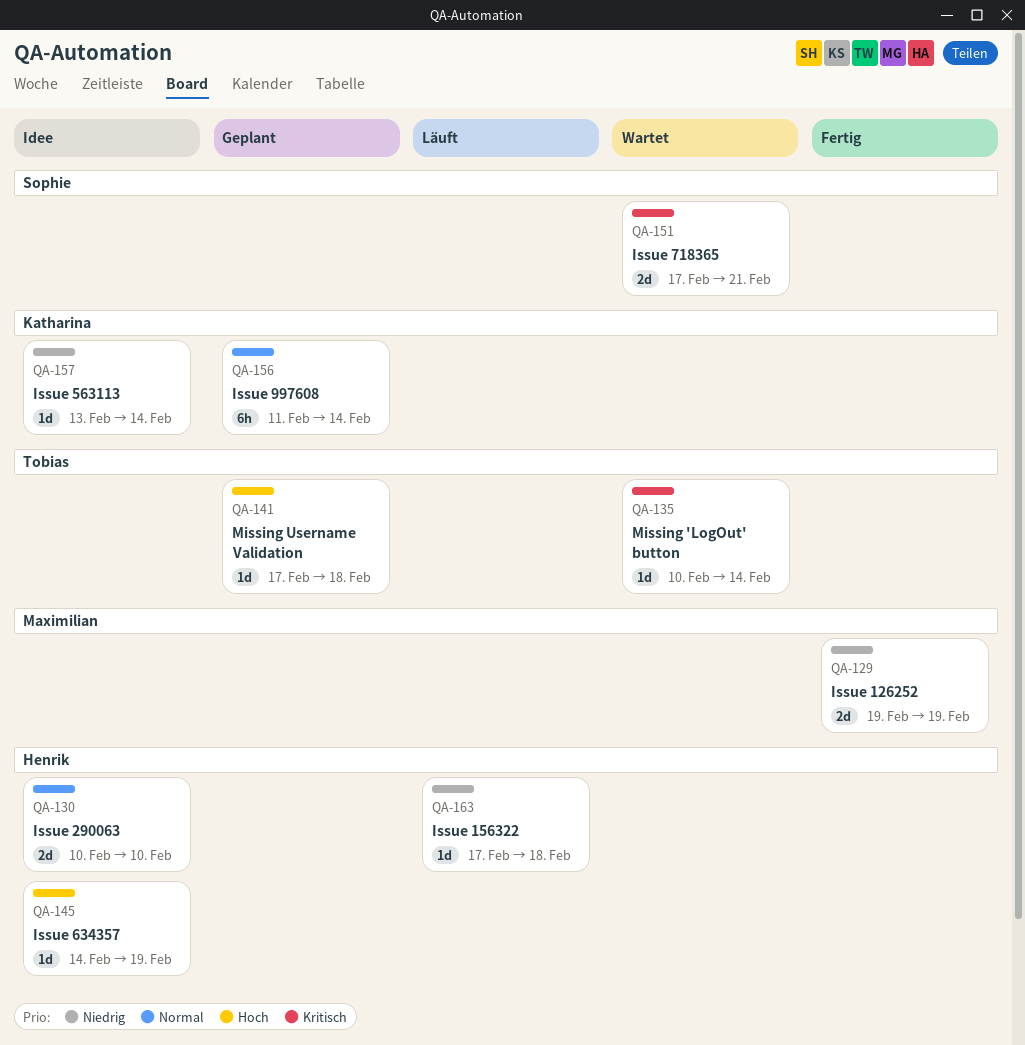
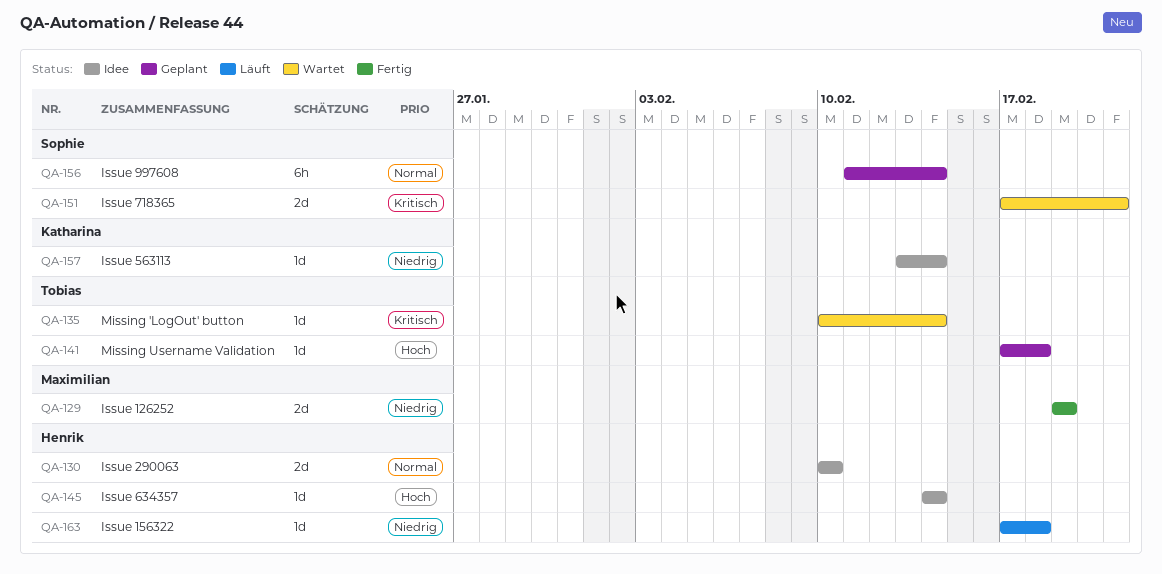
QA-145, due: Feb 19 -> Feb 14
QA-156, owner: Katharina -> Sophie

